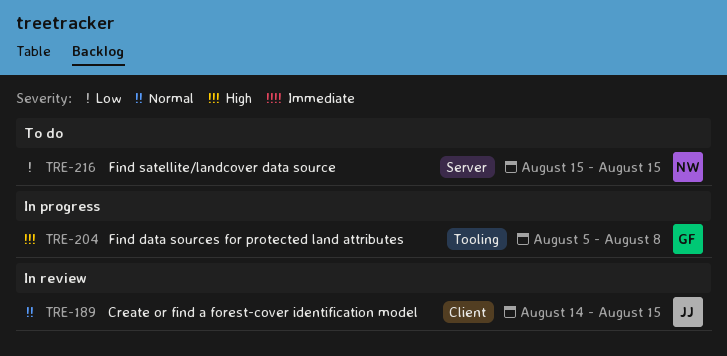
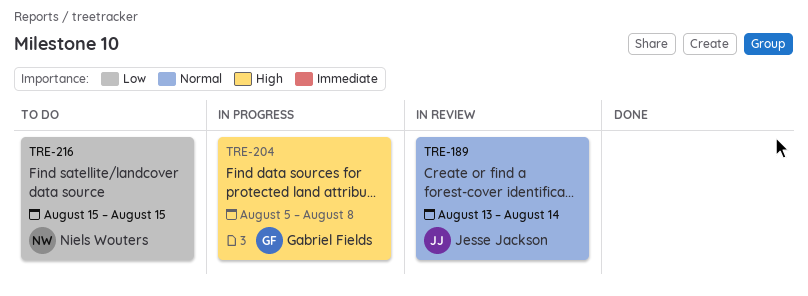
TRE-189, start: Aug 14 -> Aug 13
TRE-189, due: Aug 15 -> Aug 14

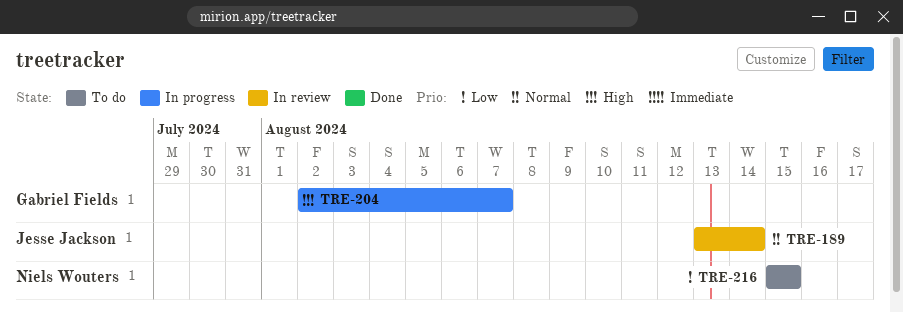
TRE-204, start: Aug 5 -> Aug 2
TRE-204, due: Aug 8 -> Aug 7

